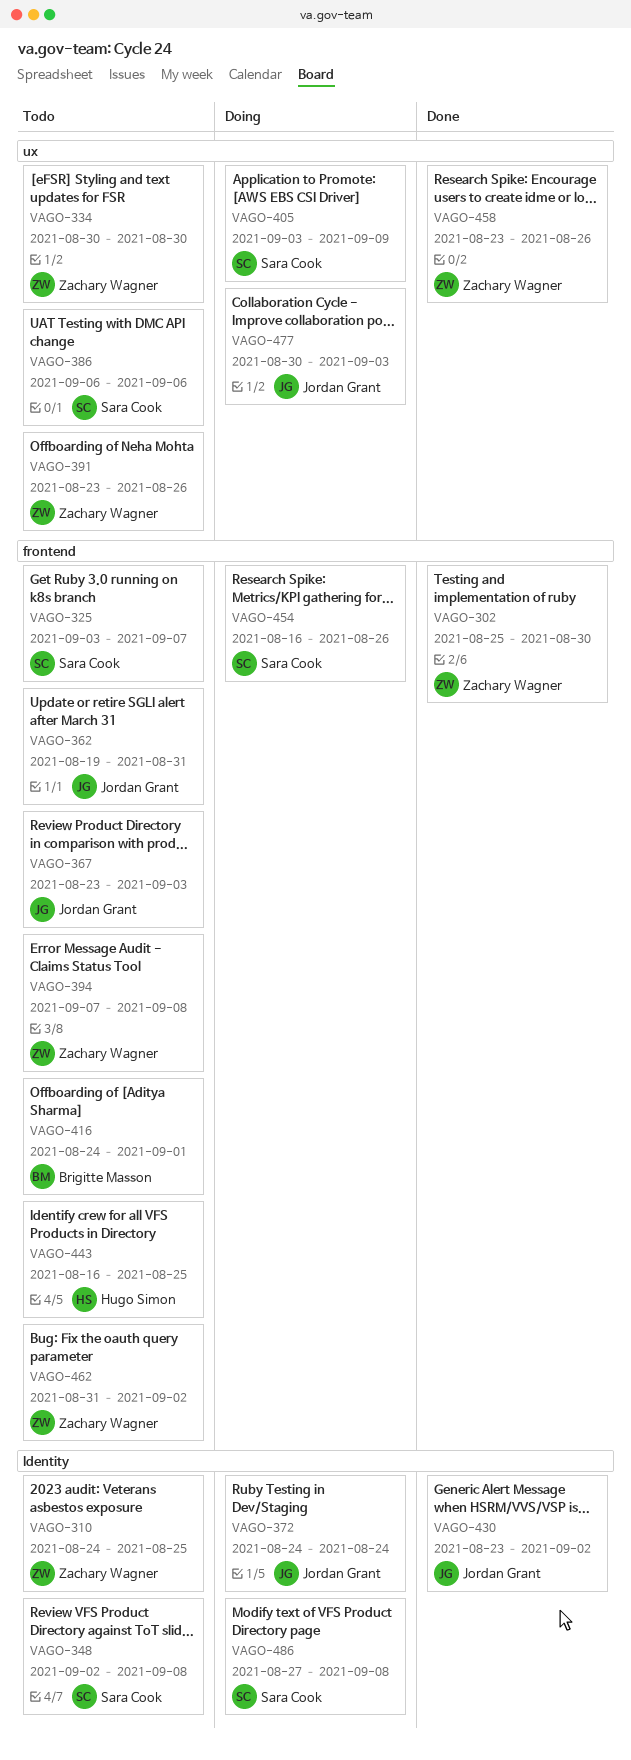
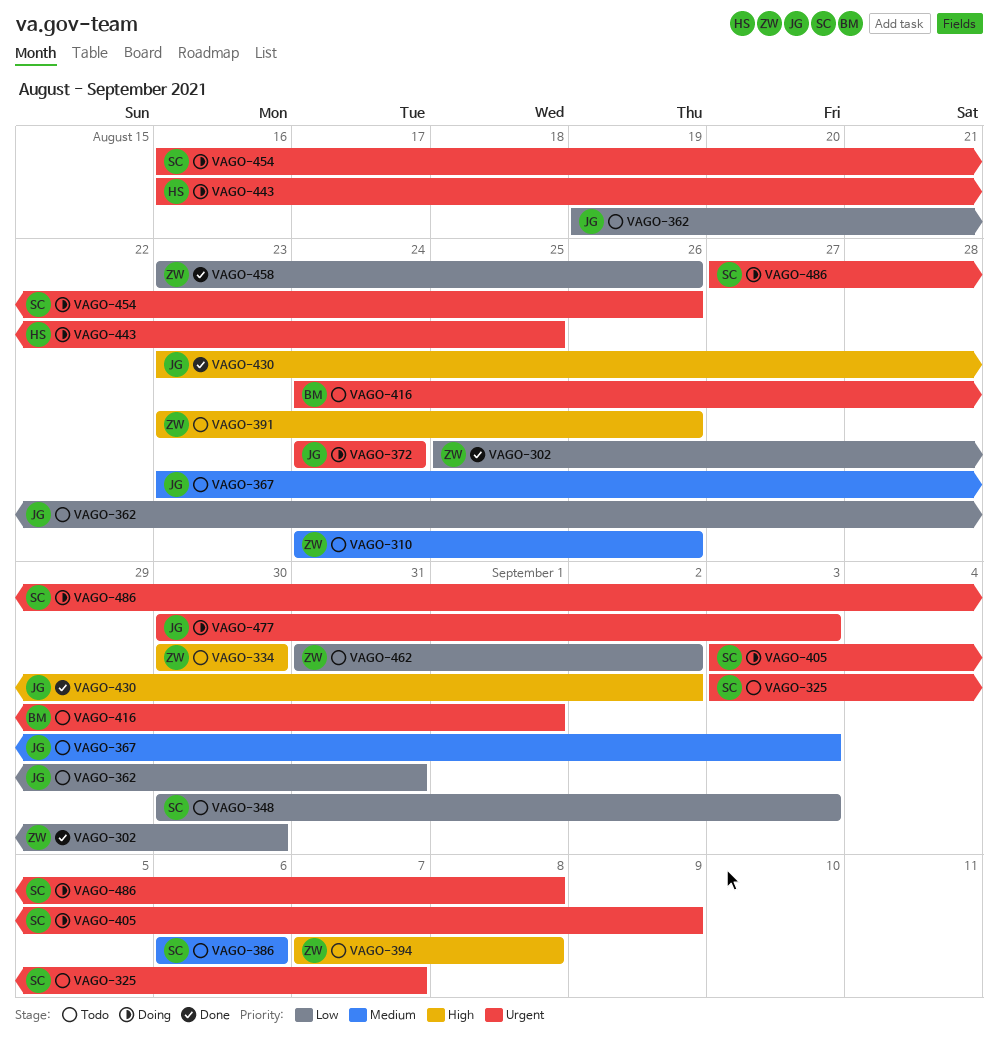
VAGO-310, due: Aug 25 -> Aug 26
VAGO-348, start: Sep 2 -> Aug 30
VAGO-348, due: Sep 8 -> Sep 3
VAGO-443, status: Todo -> Doing

